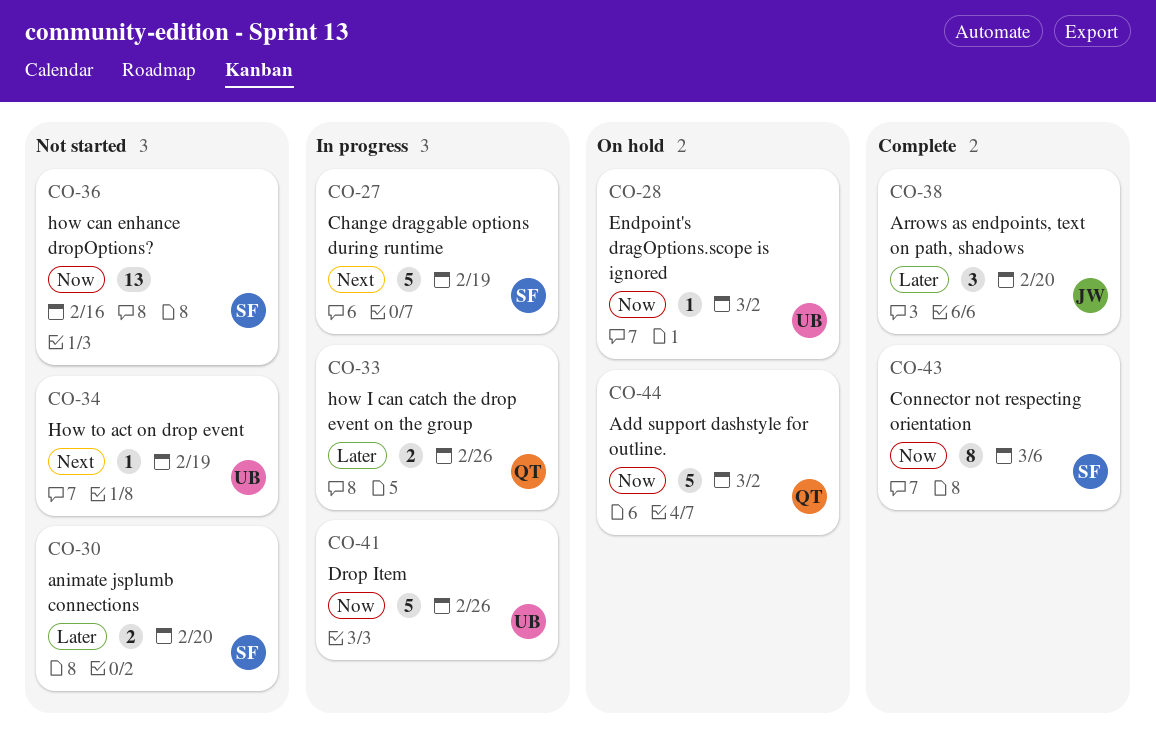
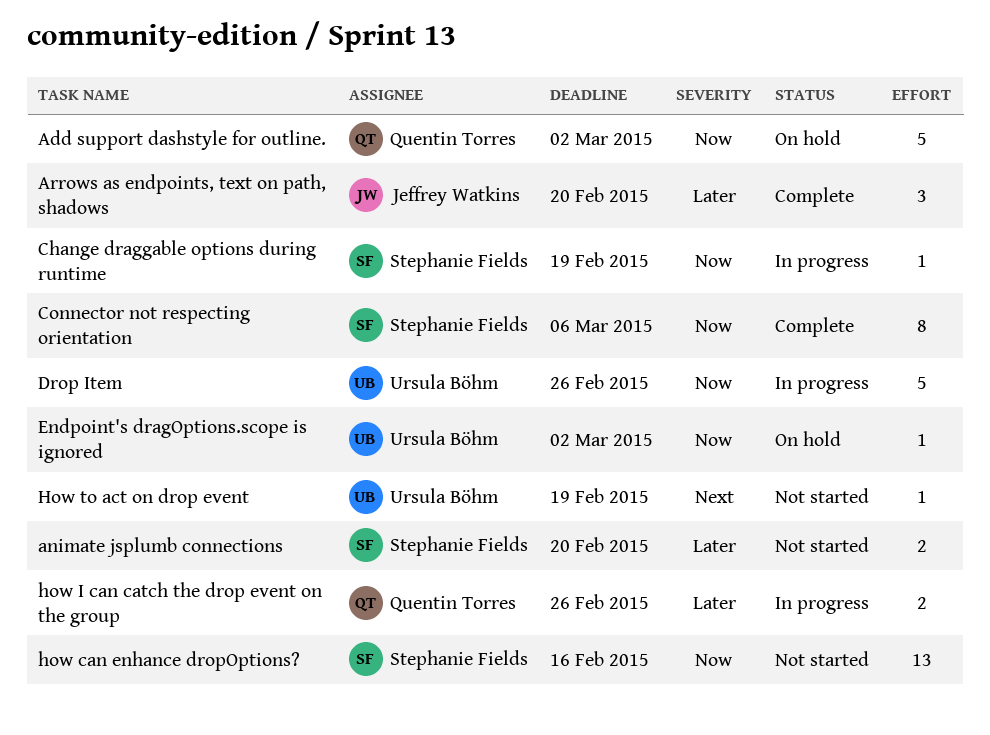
Change draggable options during runtime, priority: Next -> Now
Change draggable options during runtime, estimate: 5 -> 1

